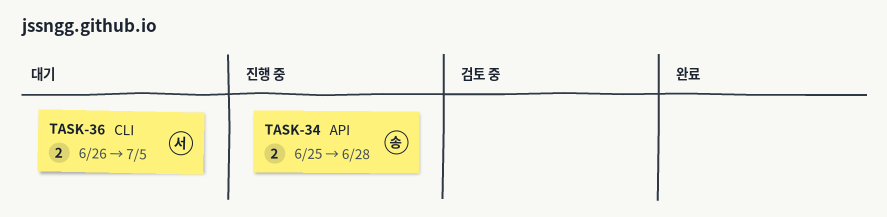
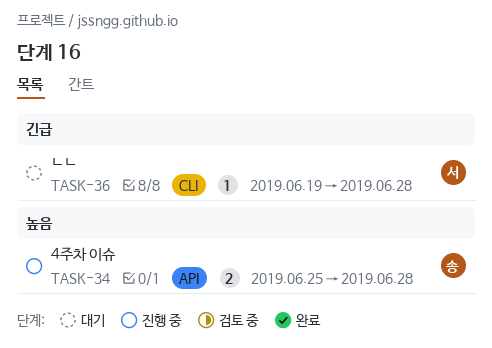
TASK-36, estimate: 2 -> 1
TASK-36, start: Jun 26 -> Jun 19
TASK-36, due: Jul 5 -> Jun 28

